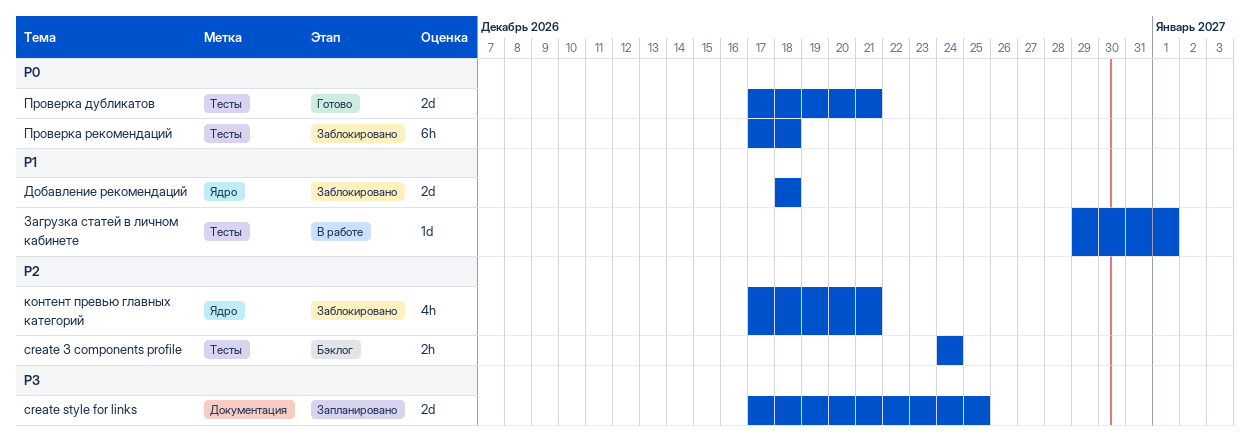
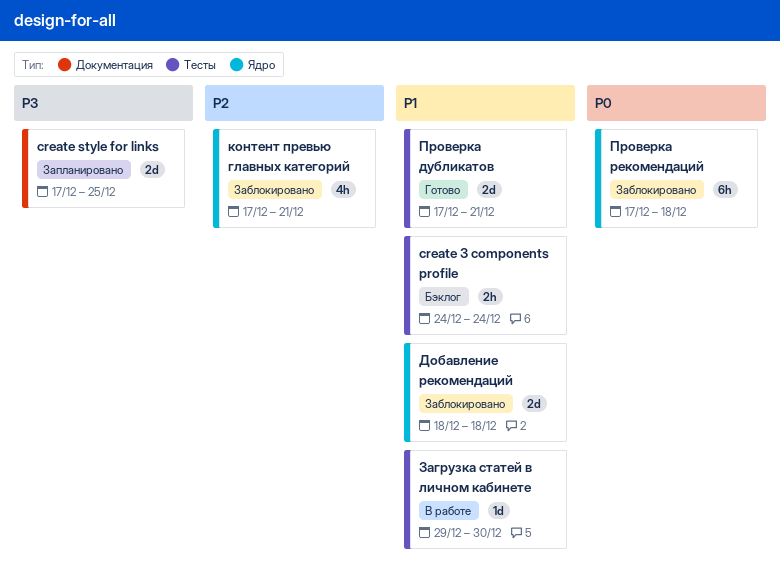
create 3 components profile, priority: P2 -> P1
Загрузка статей в личном кабинете, due: Jan 1 -> Dec 30
Проверка дубликатов, priority: P0 -> P1
Проверка рекомендаций, label: Тесты -> Ядро

